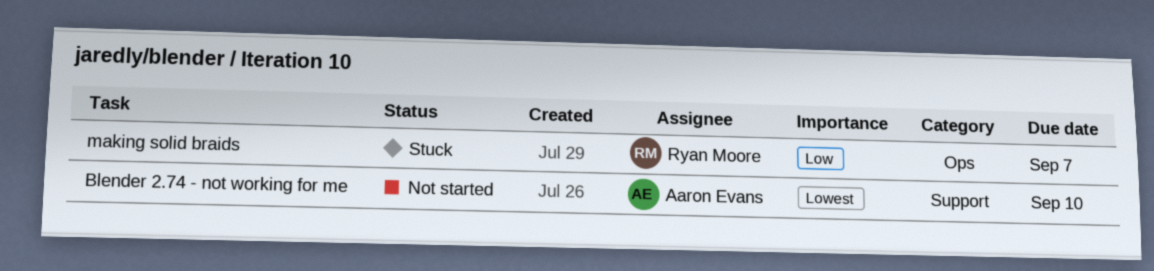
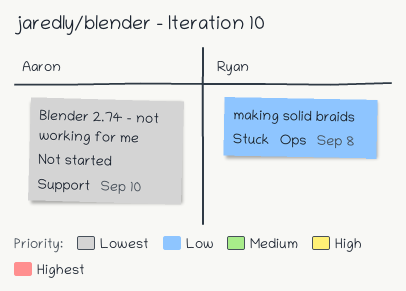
making solid braids, due: Sep 7 -> Sep 8

